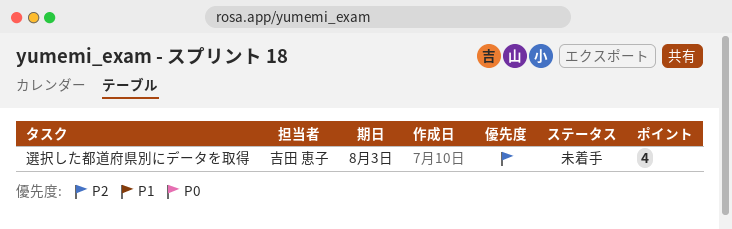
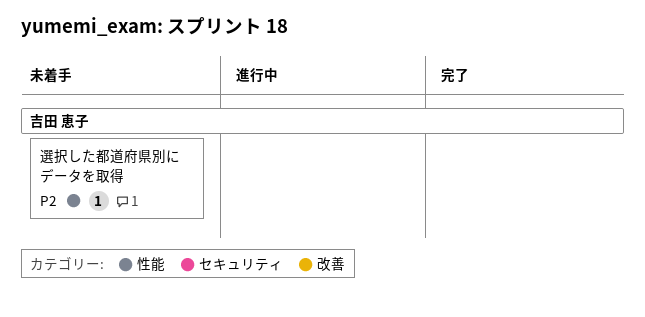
選択した都道府県別にデータを取得, estimate: 4 -> 1

